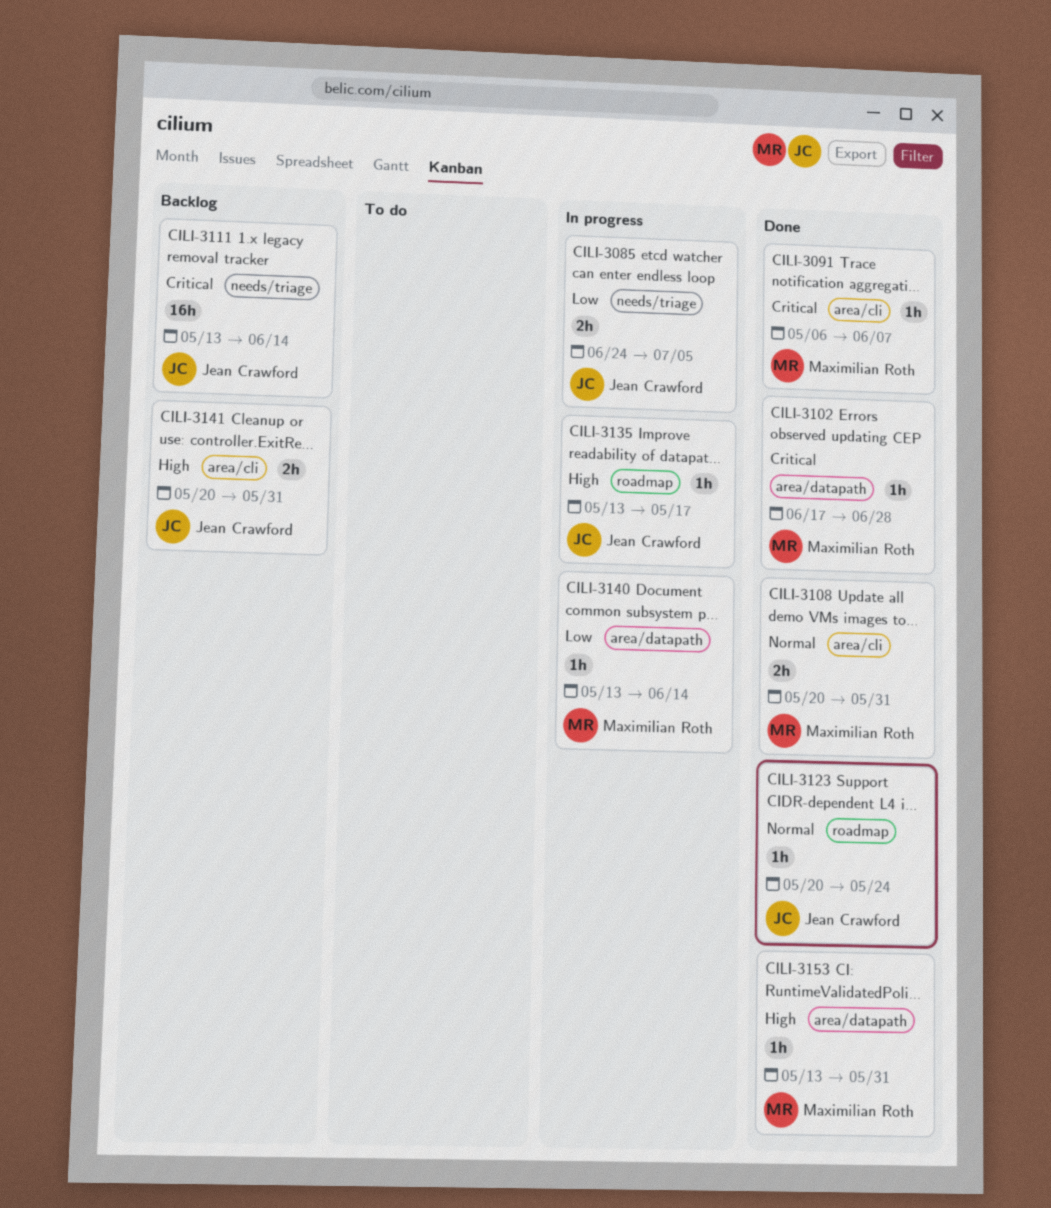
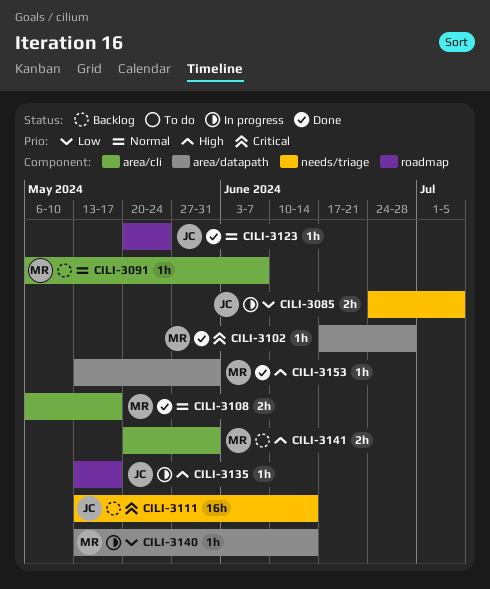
CILI-3091, status: Done -> Backlog
CILI-3091, priority: Critical -> Normal
CILI-3108, start: May 20 -> May 6
CILI-3108, due: May 31 -> May 17
CILI-3141, owner: Jean Crawford -> Maximilian Roth

